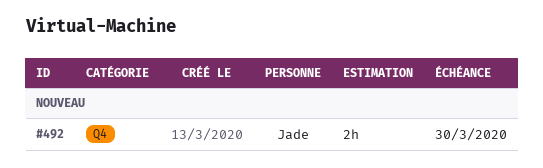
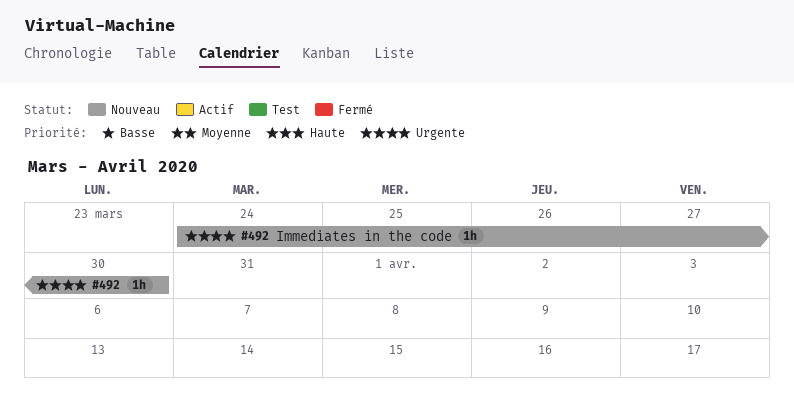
#492, estimate: 2h -> 1h

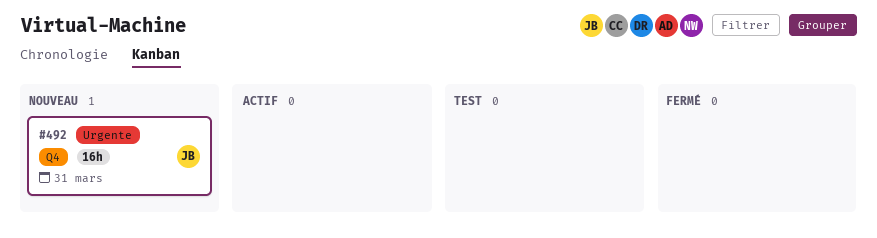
#492, estimate: 1h -> 16h
#492, due: Mar 30 -> Mar 31

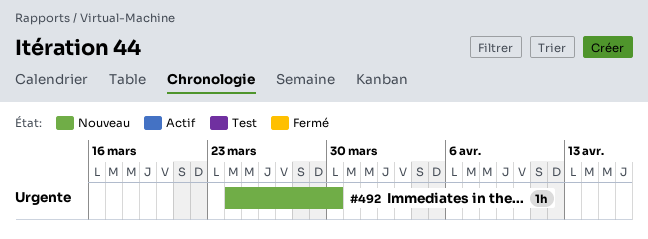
#492, estimate: 16h -> 1h
#492, due: Mar 31 -> Mar 30

